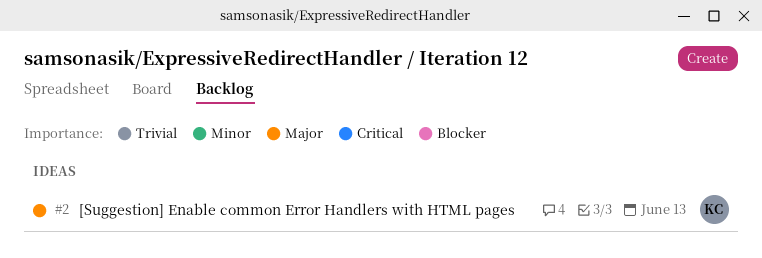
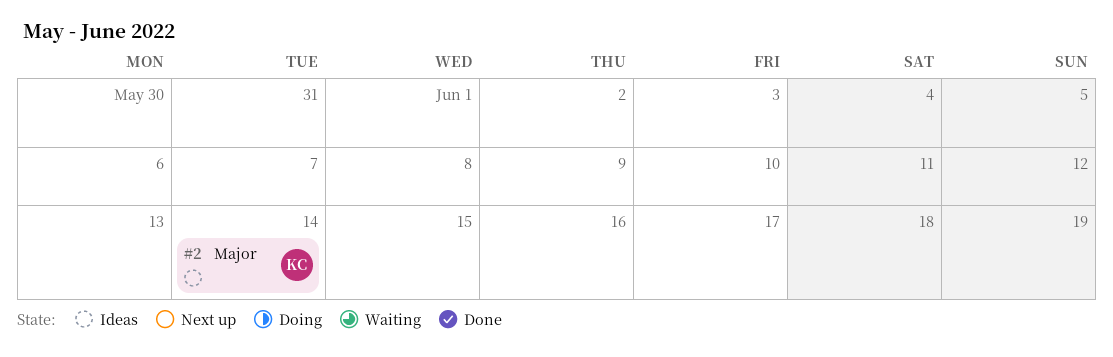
#2, due: Jun 13 -> Jun 14

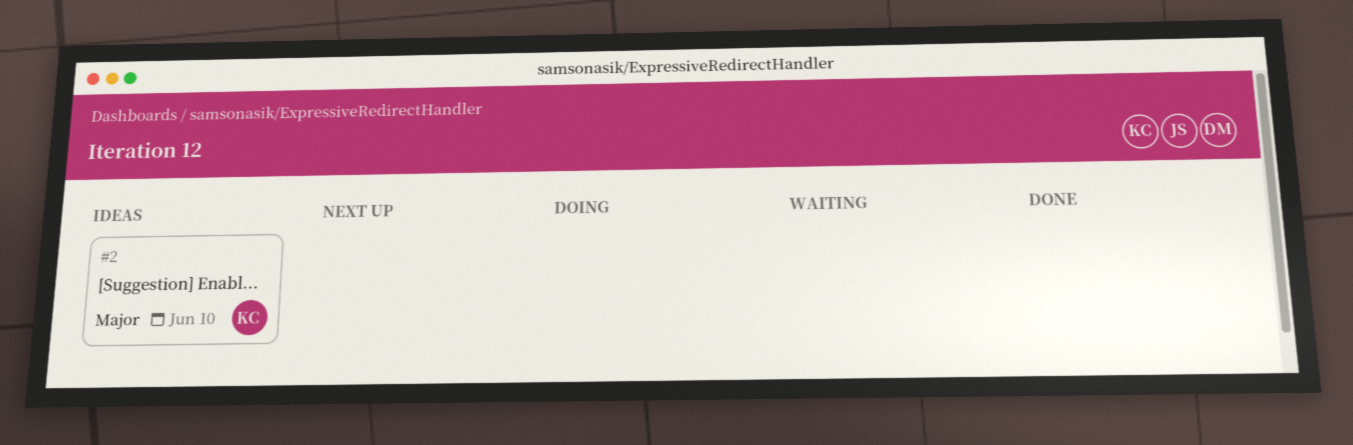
#2, due: Jun 14 -> Jun 10

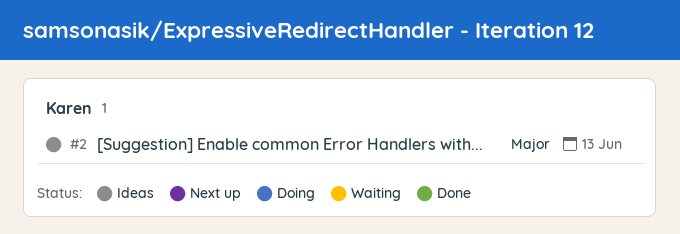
#2, due: Jun 10 -> Jun 13

